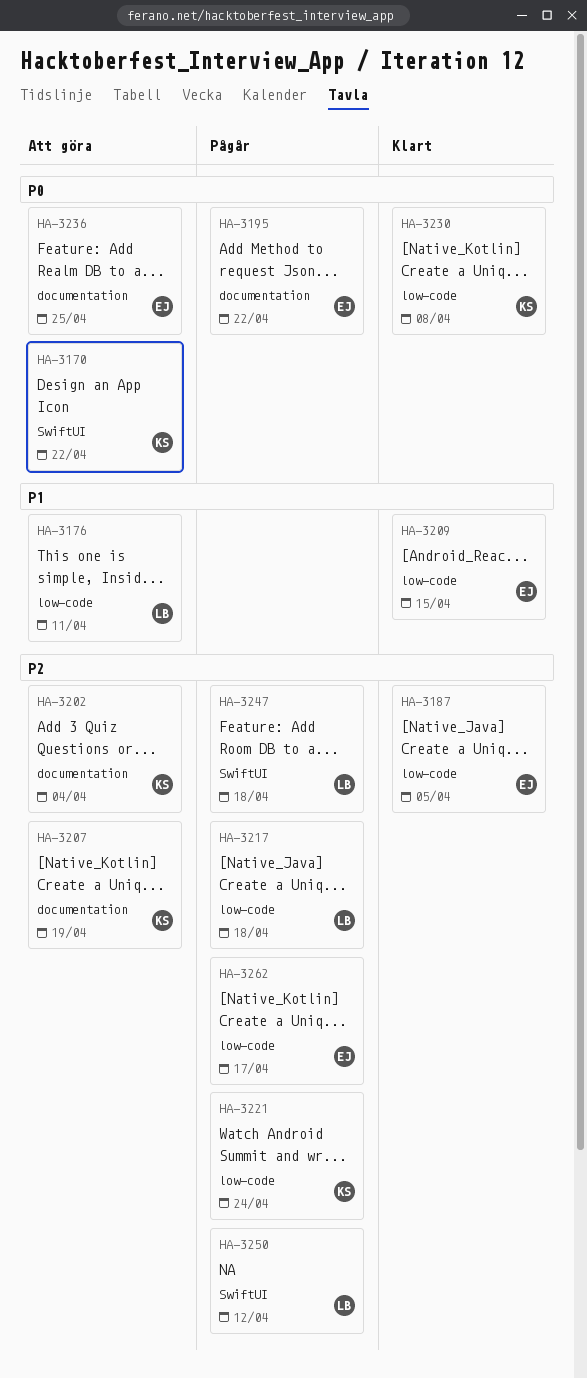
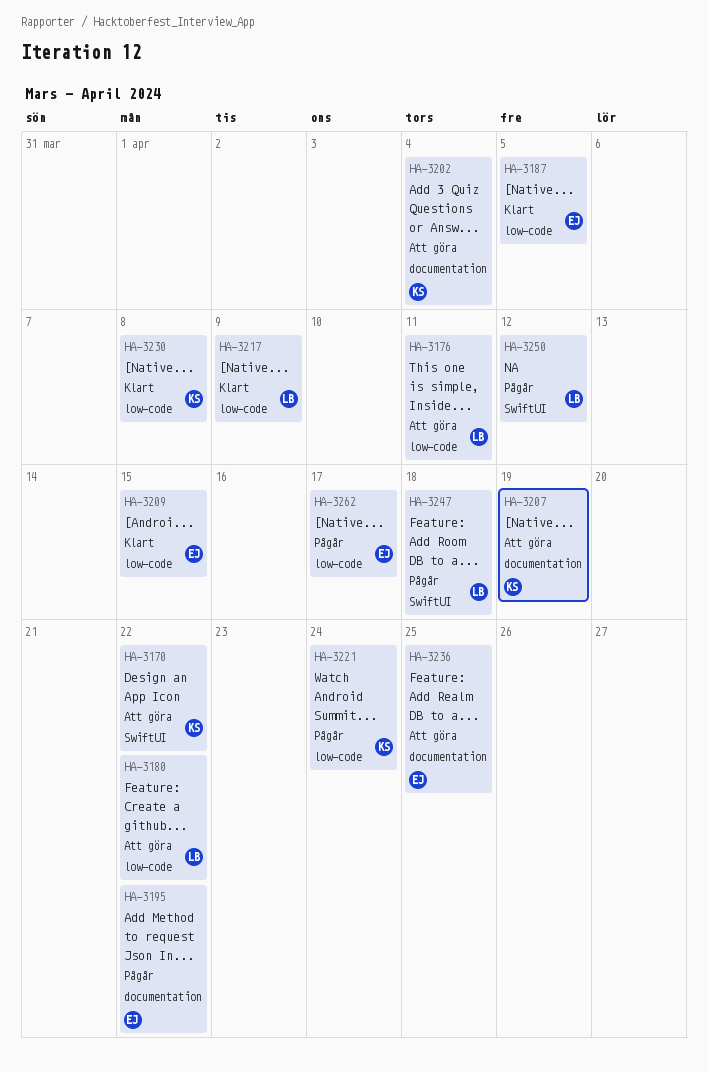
HA-3180: none -> present
HA-3217, status: Pågår -> Klart
HA-3217, due: Apr 18 -> Apr 9

